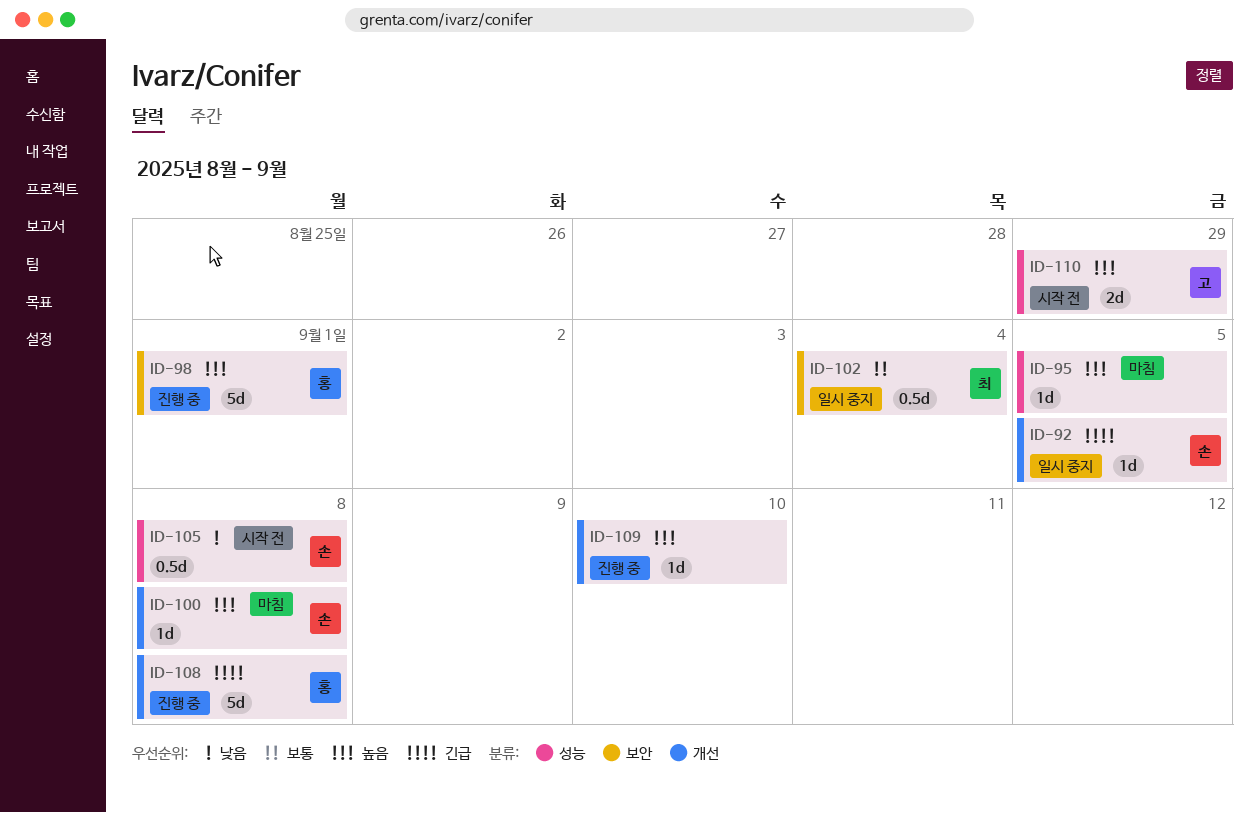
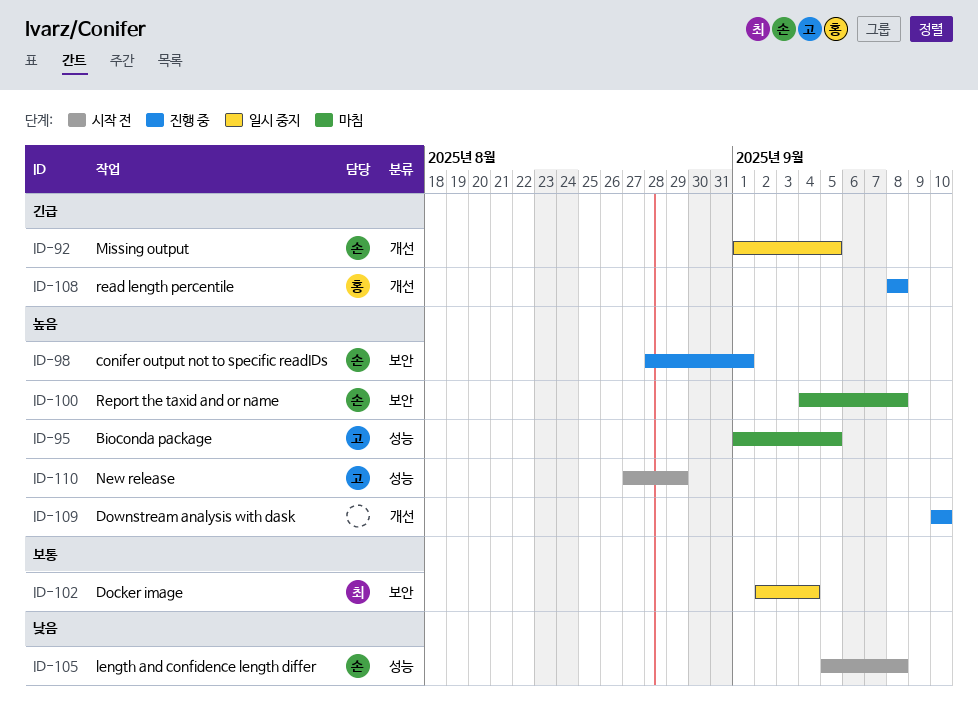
ID-95, owner: none -> 고
ID-98, owner: 홍 -> 손
ID-100, label: 개선 -> 보안

